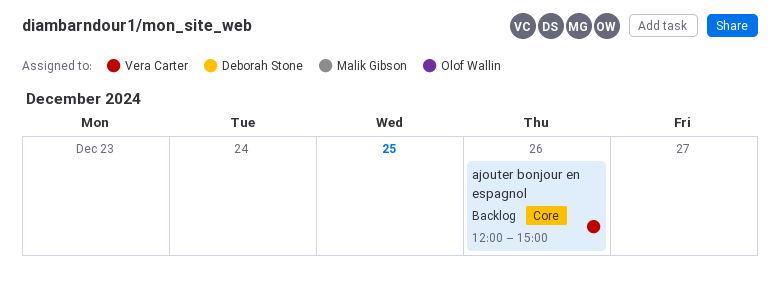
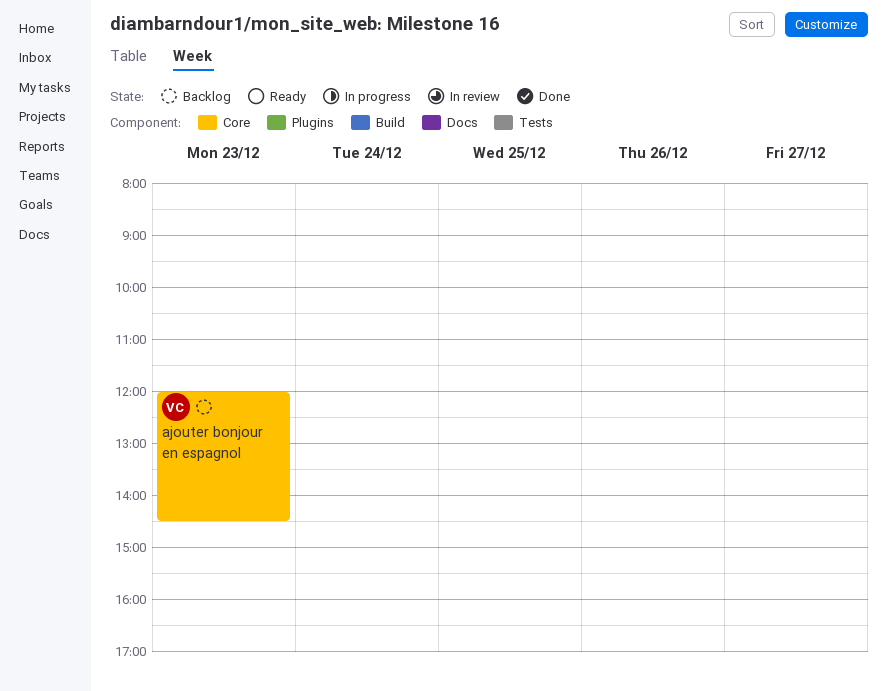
ajouter bonjour en espagnol, day: Dec 26 -> Dec 23
ajouter bonjour en espagnol, ends: 15:00 -> 14:30

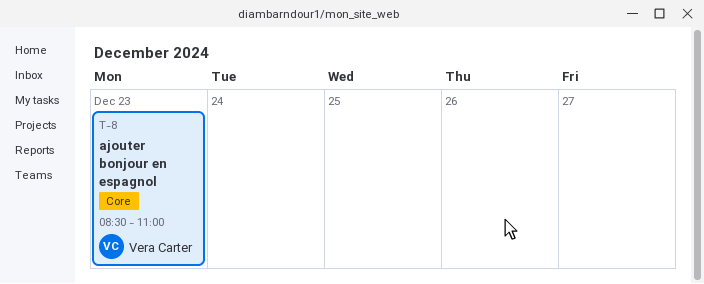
ajouter bonjour en espagnol, begins: 12:00 -> 08:30
ajouter bonjour en espagnol, ends: 14:30 -> 11:00

